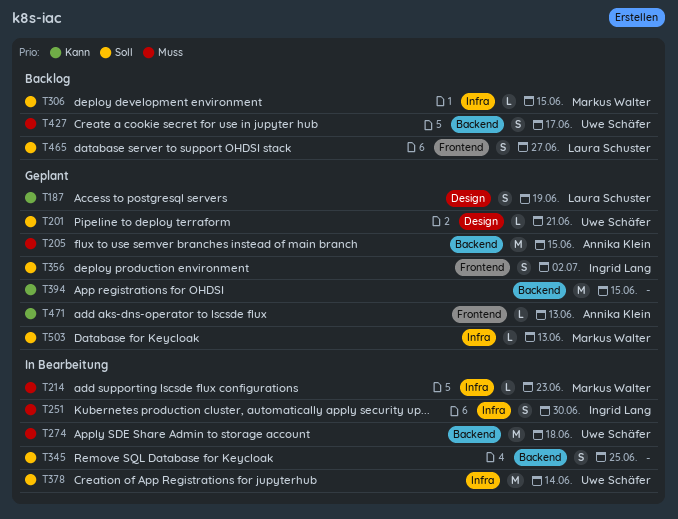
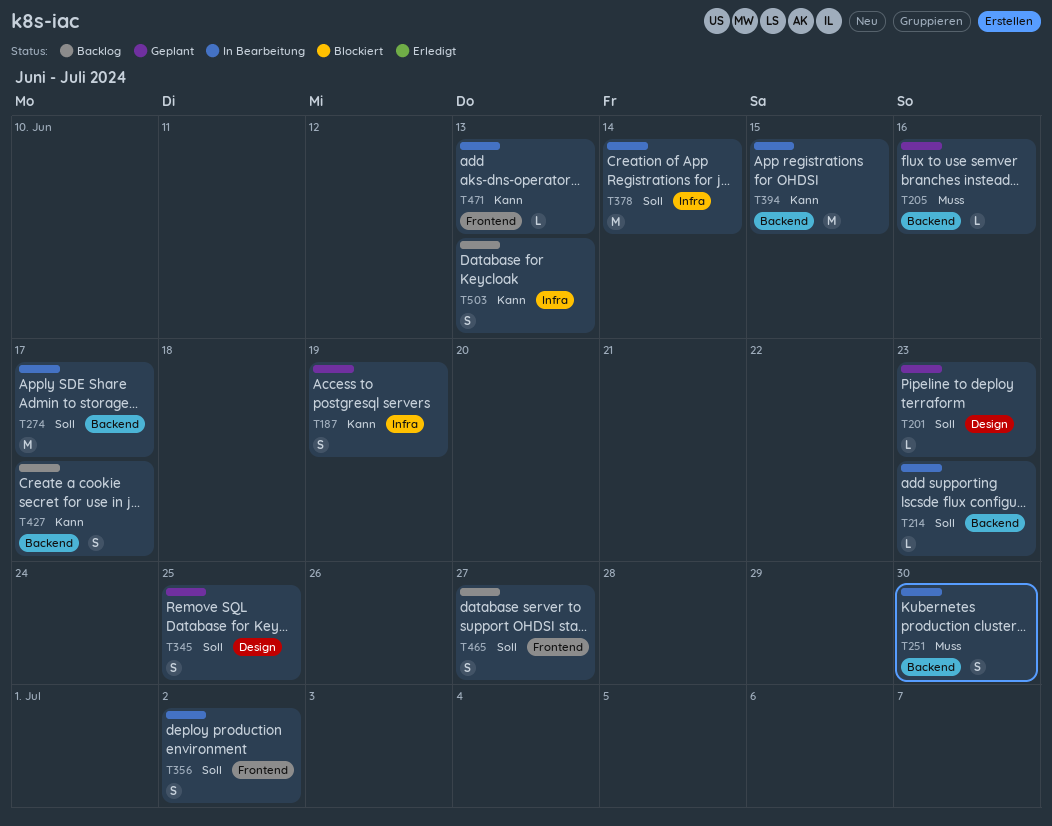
T187, label: Design -> Infra
T201, due: Jun 21 -> Jun 23
T205, estimate: M -> L
T205, due: Jun 15 -> Jun 16
T214, priority: Muss -> Soll
T214, label: Infra -> Backend
T251, label: Infra -> Backend
T274, priority: Muss -> Soll
T274, due: Jun 18 -> Jun 17
T306: present -> none
T345, status: In Bearbeitung -> Geplant
T345, label: Backend -> Design
T356, status: Geplant -> In Bearbeitung
T394, status: Geplant -> In Bearbeitung
T427, priority: Muss -> Kann
T471, status: Geplant -> In Bearbeitung
T503, status: Geplant -> Backlog
T503, priority: Soll -> Kann
T503, estimate: L -> S

